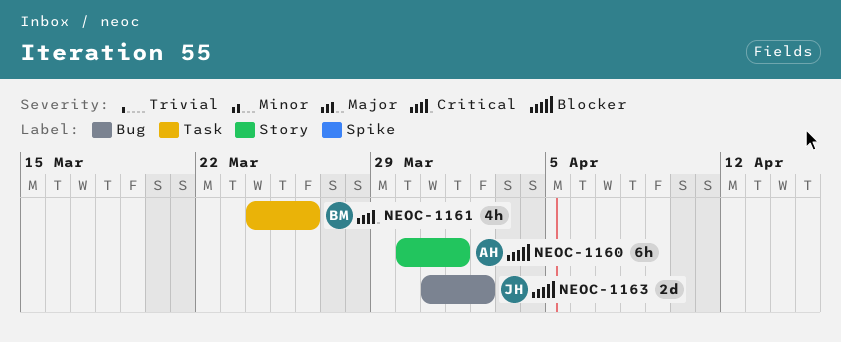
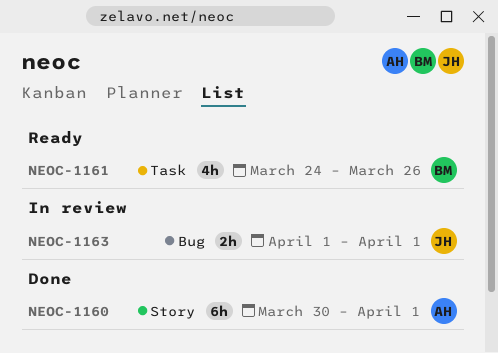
NEOC-1163, estimate: 2d -> 2h
NEOC-1163, start: Mar 31 -> Apr 1
NEOC-1163, due: Apr 2 -> Apr 1

